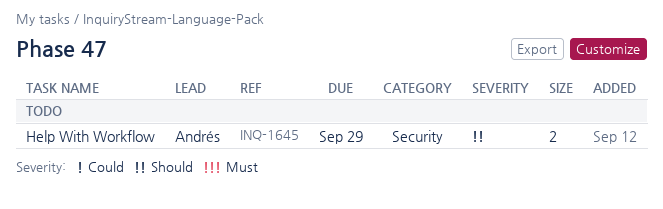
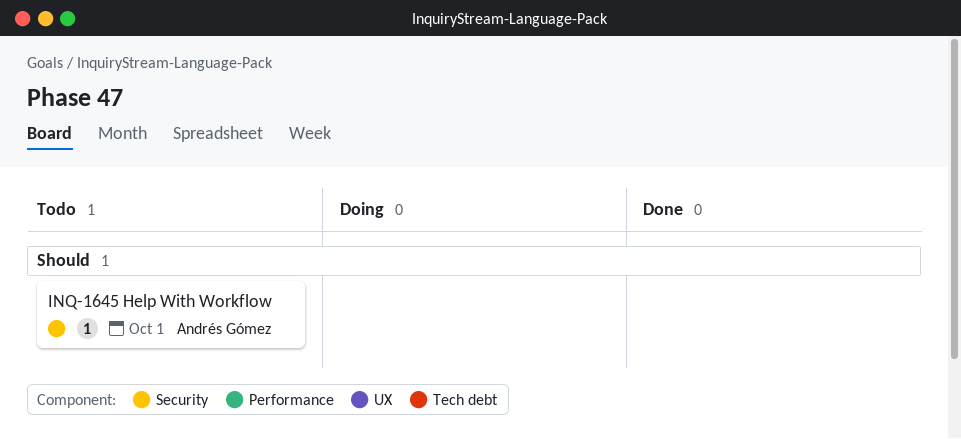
INQ-1645, estimate: 2 -> 1
INQ-1645, due: Sep 29 -> Oct 1

